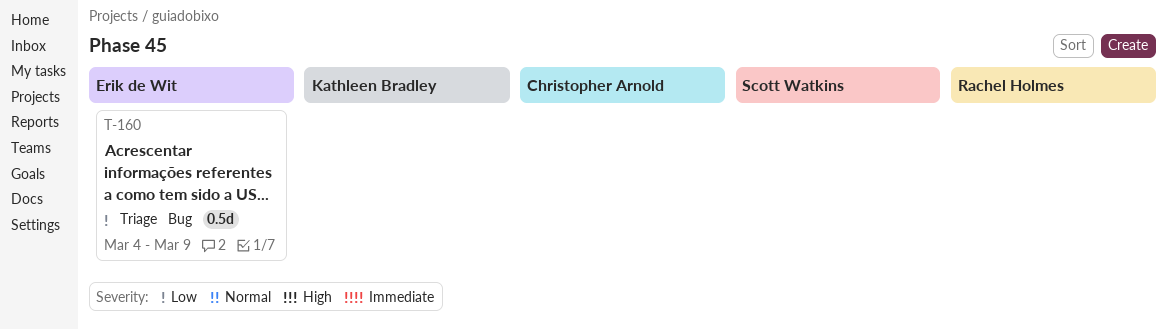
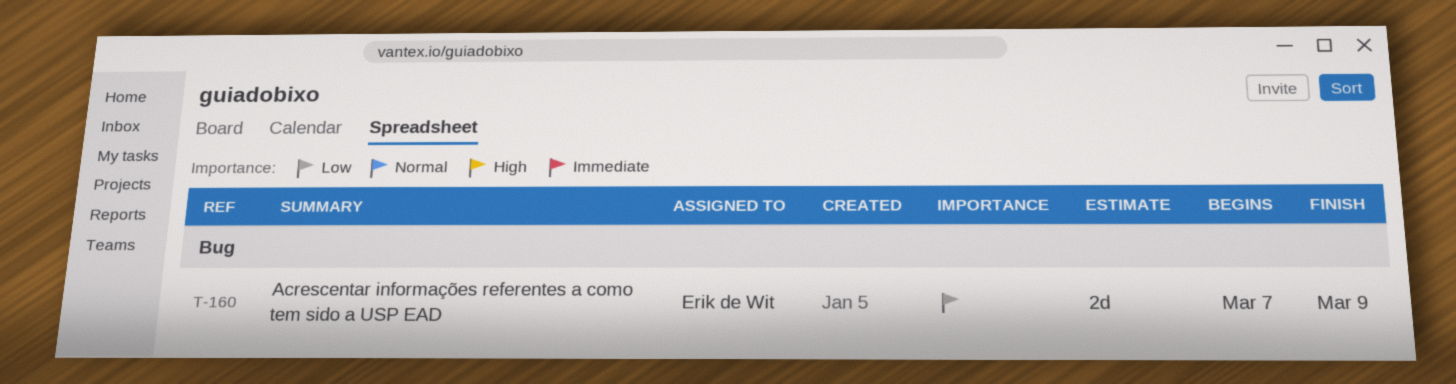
T-160, estimate: 0.5d -> 2d
T-160, start: Mar 4 -> Mar 7

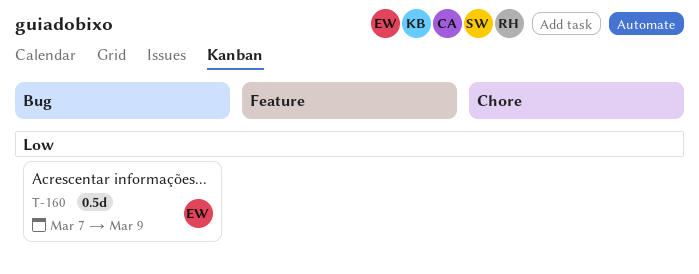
T-160, estimate: 2d -> 0.5d

